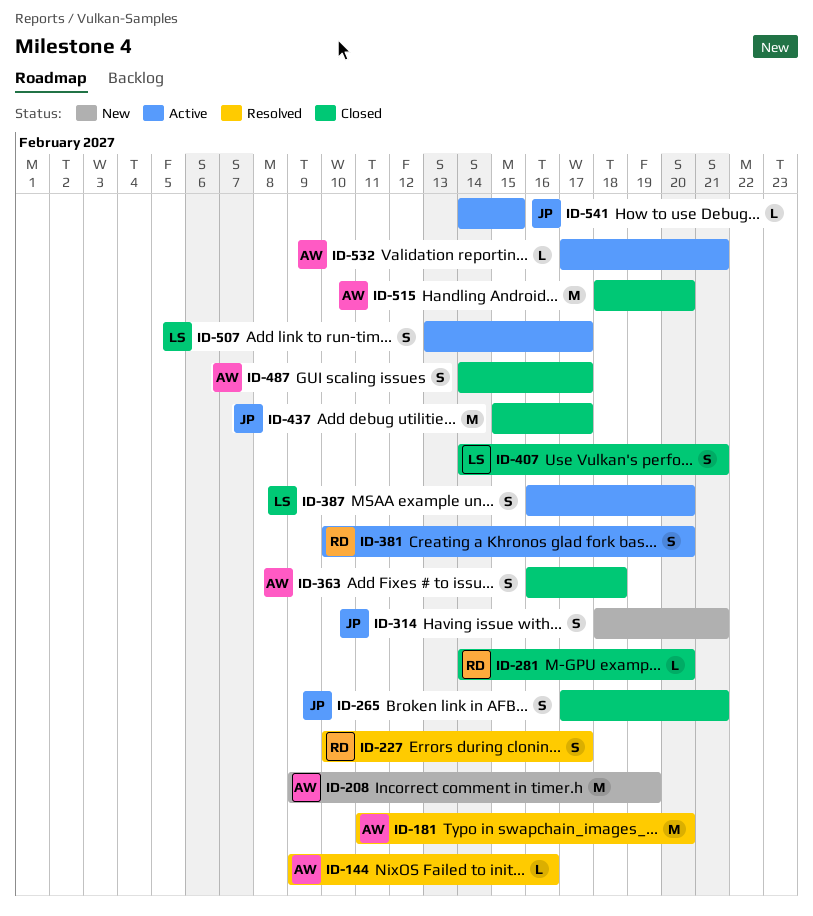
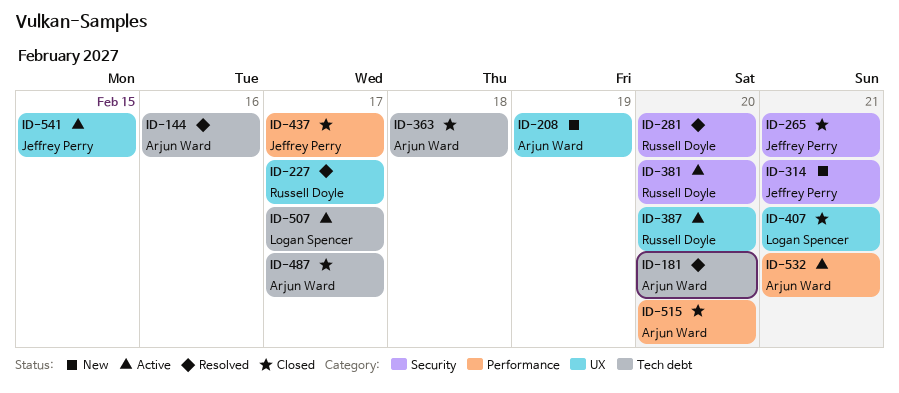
ID-281, status: Closed -> Resolved
ID-387, owner: Logan Spencer -> Russell Doyle

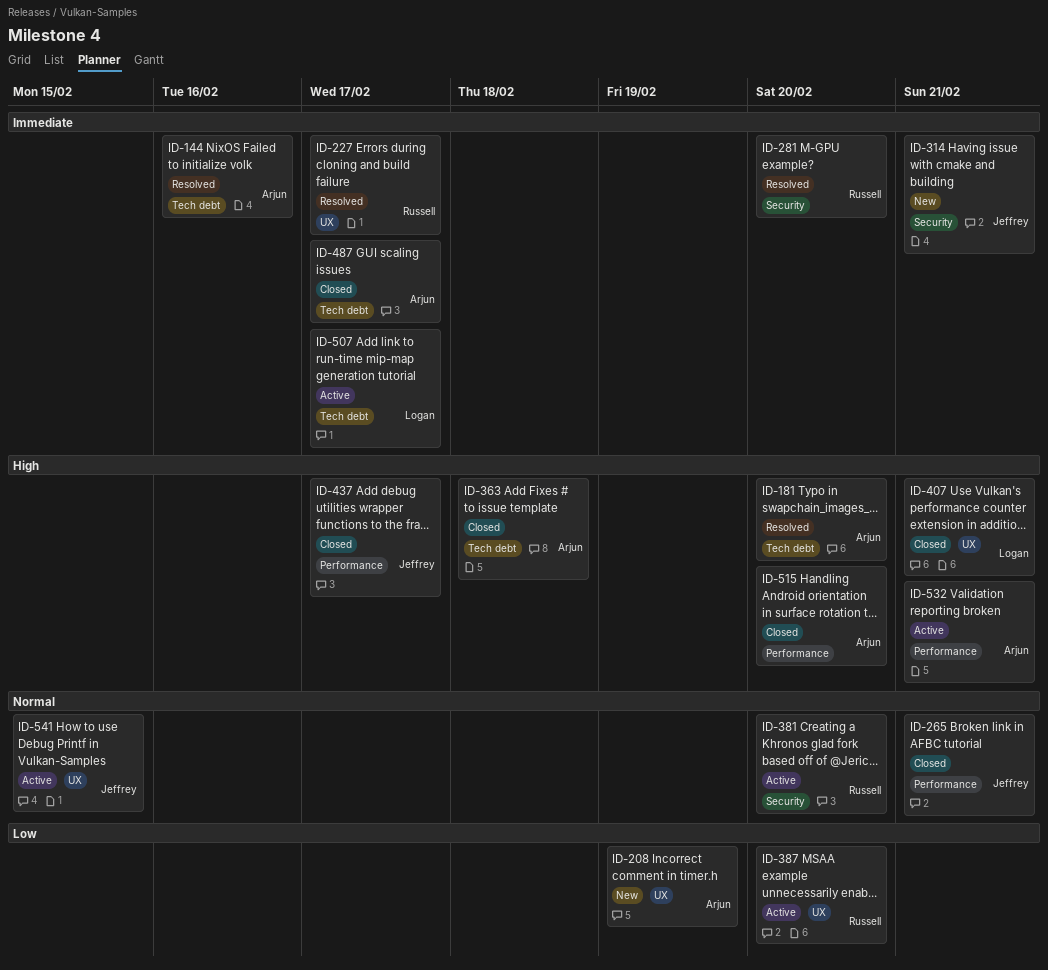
ID-265, label: Security -> Performance

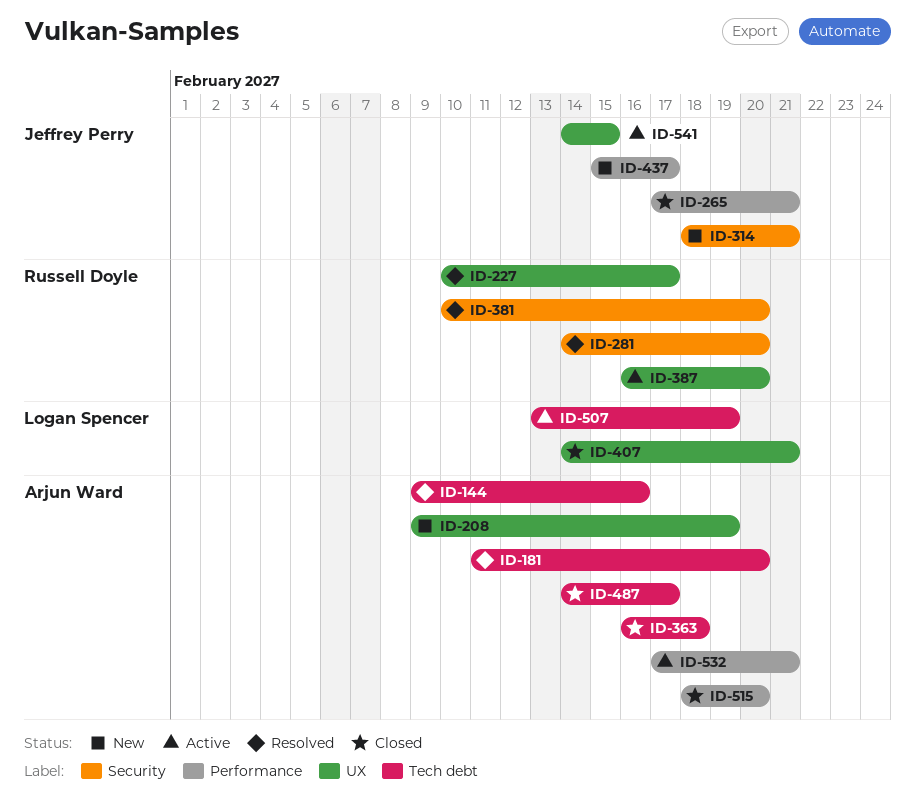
ID-381, status: Active -> Resolved
ID-437, status: Closed -> New
ID-507, due: Feb 17 -> Feb 19

